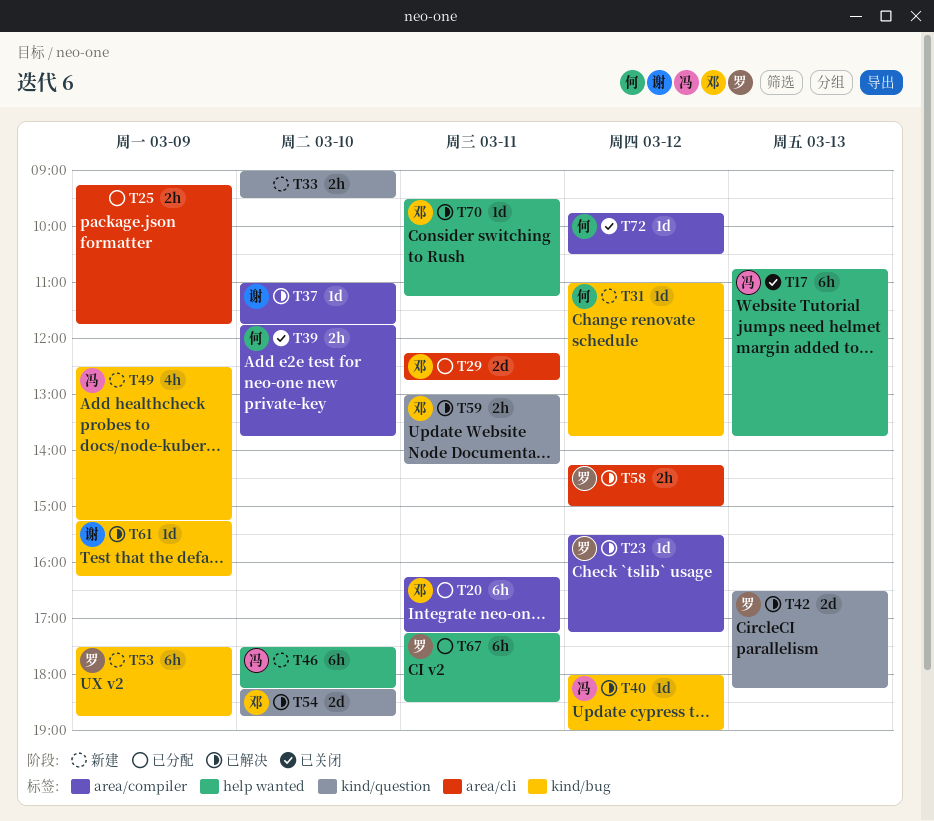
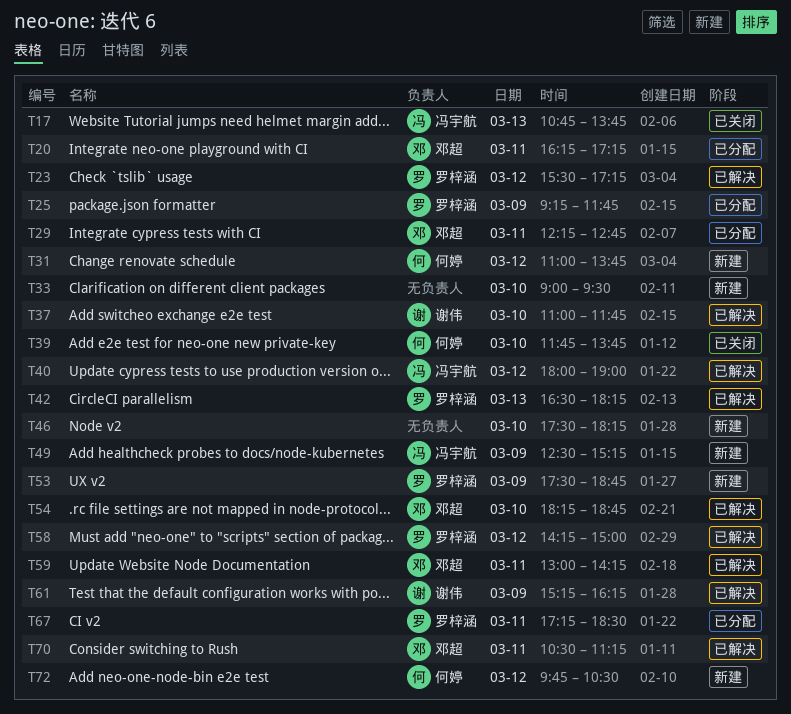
T25, owner: none -> 罗梓涵
T46, owner: 冯宇航 -> none
T70, begins: 09:30 -> 10:30
T72, status: 已关闭 -> 新建

